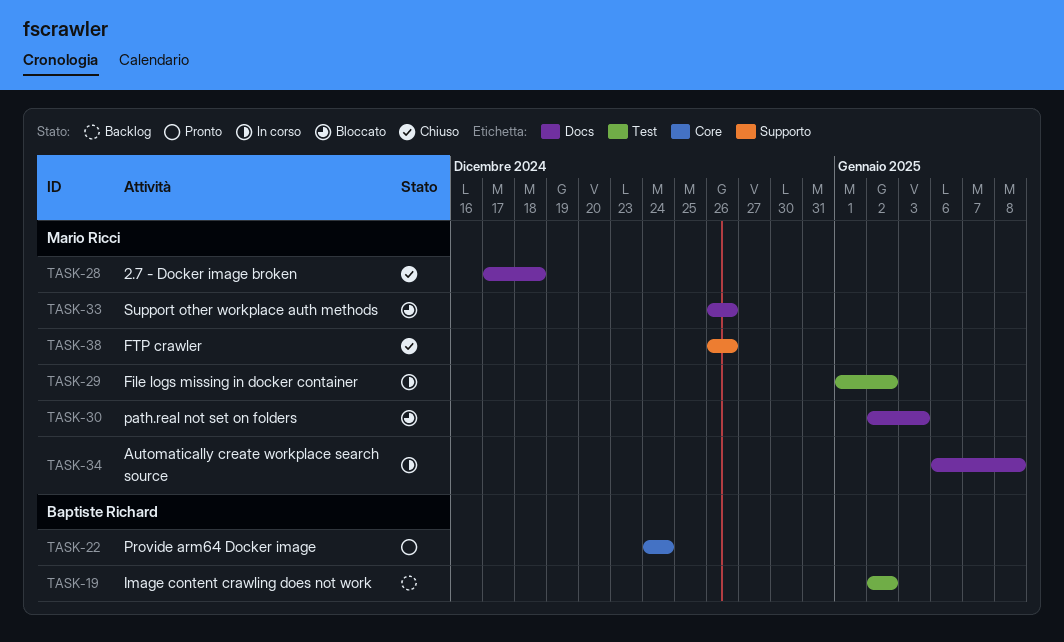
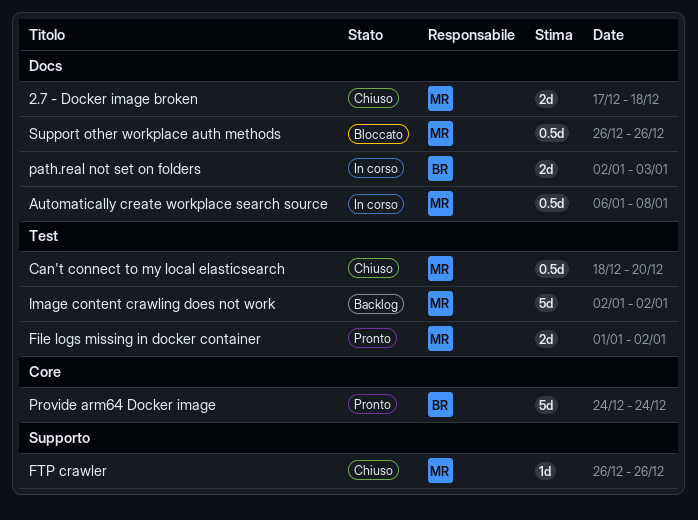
Can't connect to my local elasticsearch: none -> present
File logs missing in docker container, status: In corso -> Pronto
Image content crawling does not work, owner: Baptiste Richard -> Mario Ricci
path.real not set on folders, status: Bloccato -> In corso
path.real not set on folders, owner: Mario Ricci -> Baptiste Richard

